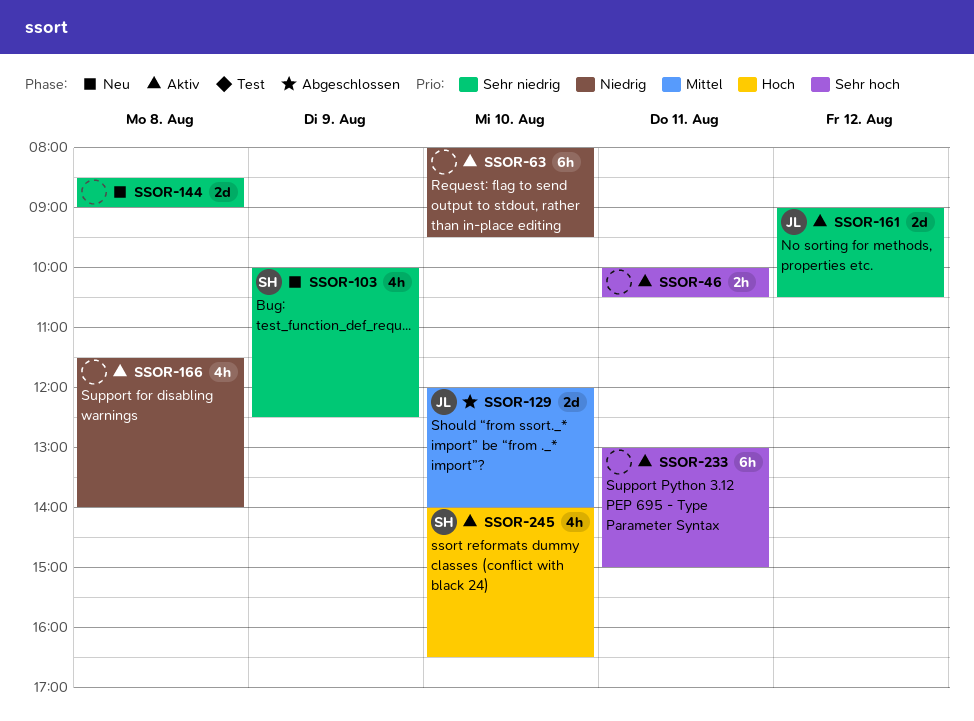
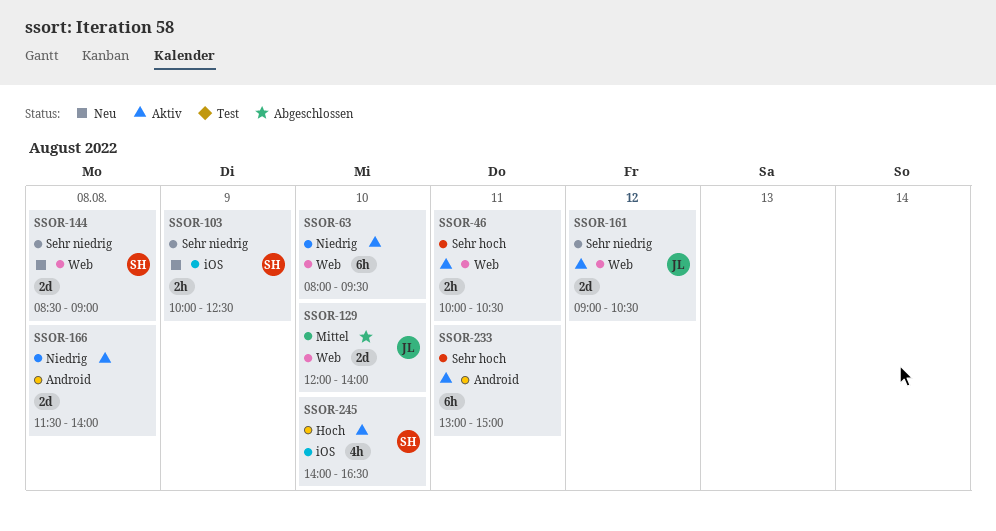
SSOR-103, estimate: 4h -> 2h
SSOR-144, owner: none -> SH
SSOR-166, estimate: 4h -> 2d

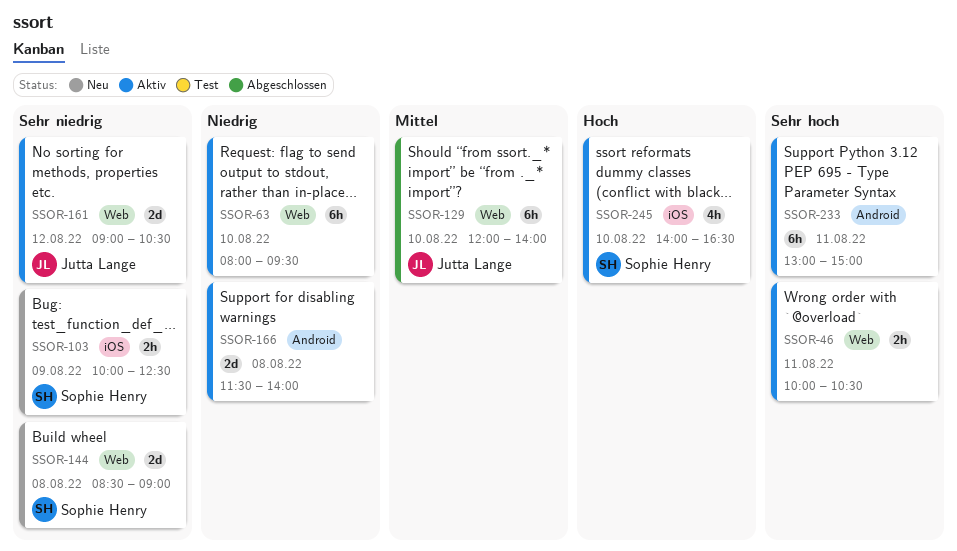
SSOR-129, estimate: 2d -> 6h

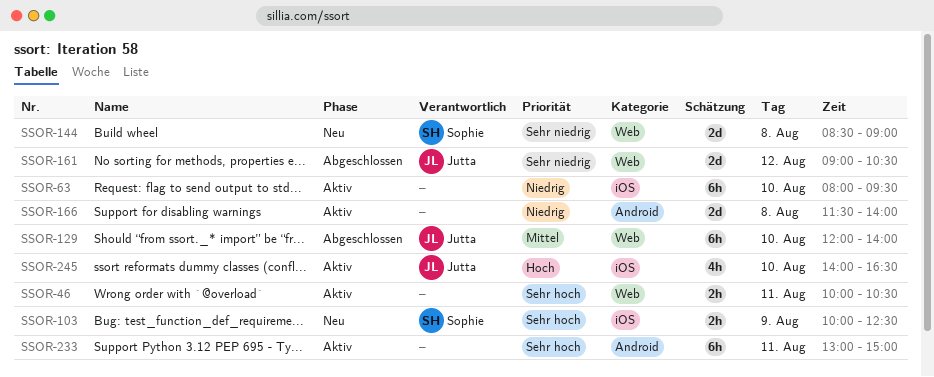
SSOR-63, label: Web -> iOS
SSOR-103, priority: Sehr niedrig -> Sehr hoch
SSOR-161, status: Aktiv -> Abgeschlossen
SSOR-245, owner: Sophie Henry -> Jutta Lange

